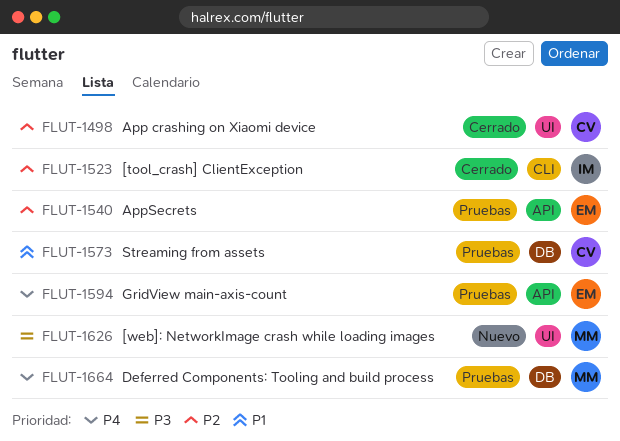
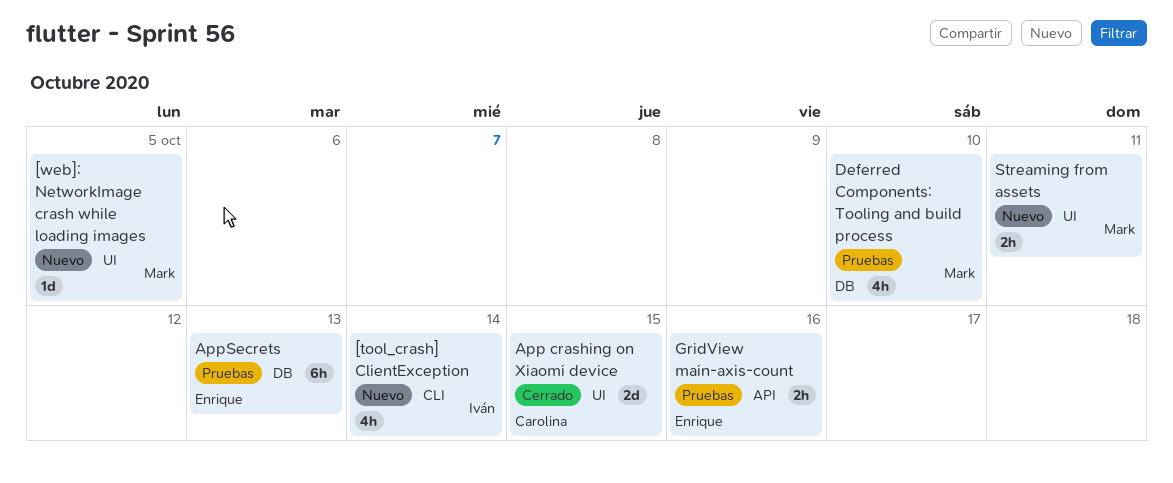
[tool_crash] ClientException, status: Cerrado -> Nuevo
AppSecrets, label: API -> DB
Streaming from assets, status: Pruebas -> Nuevo
Streaming from assets, owner: Carolina -> Mark
Streaming from assets, label: DB -> UI

